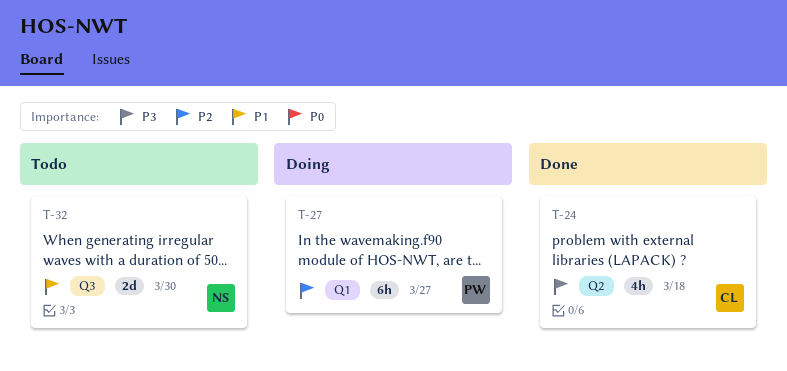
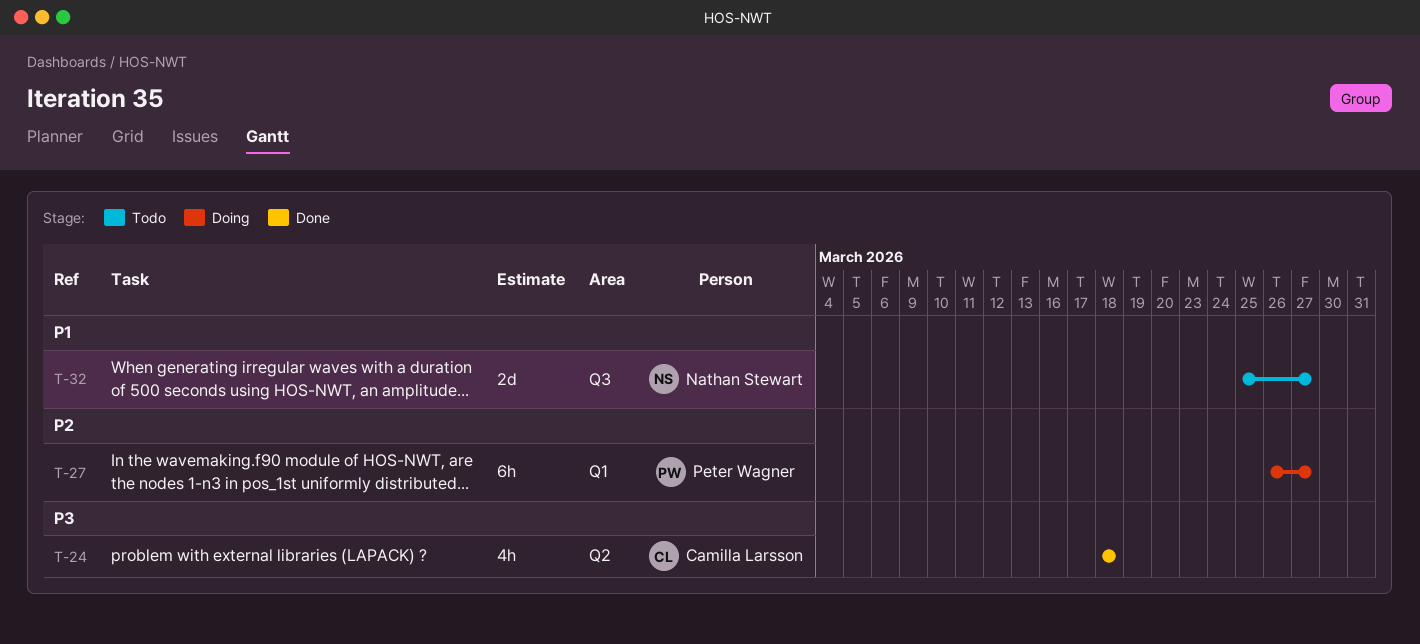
T-32, due: Mar 30 -> Mar 27

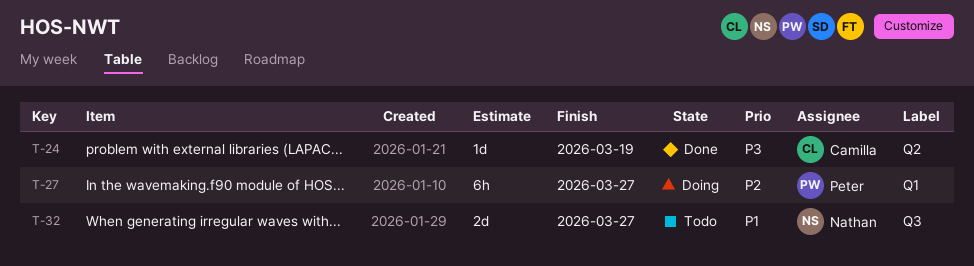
T-24, estimate: 4h -> 1d
T-24, due: Mar 18 -> Mar 19

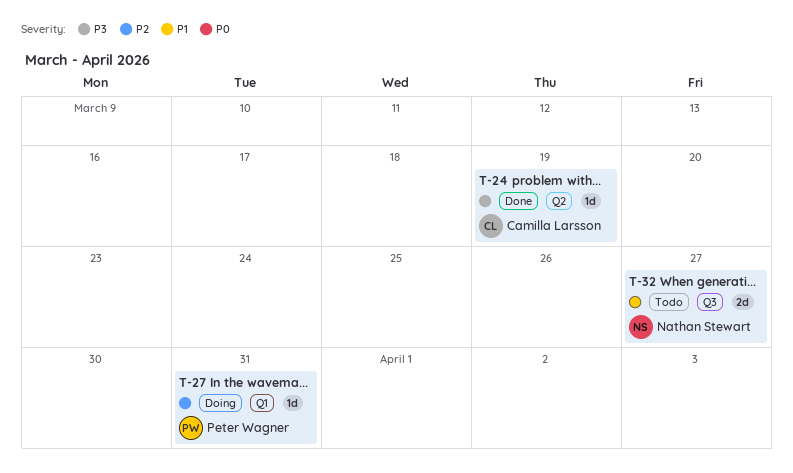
T-27, estimate: 6h -> 1d
T-27, due: Mar 27 -> Mar 31

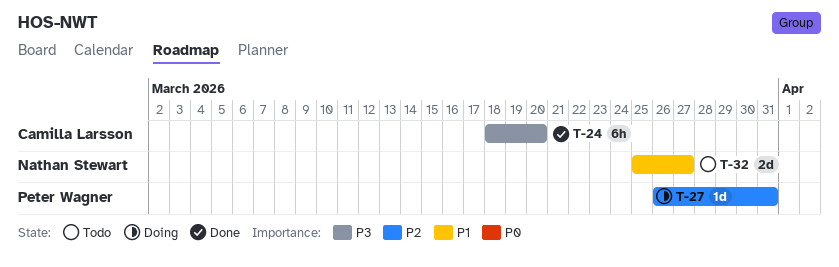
T-24, estimate: 1d -> 6h
T-24, due: Mar 19 -> Mar 20

